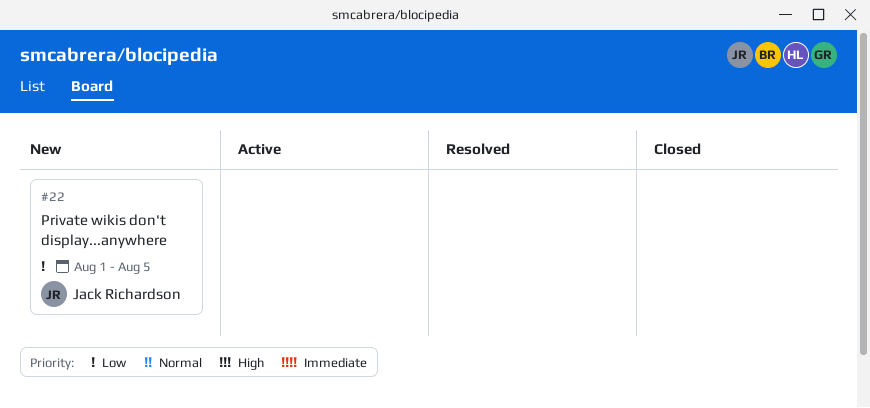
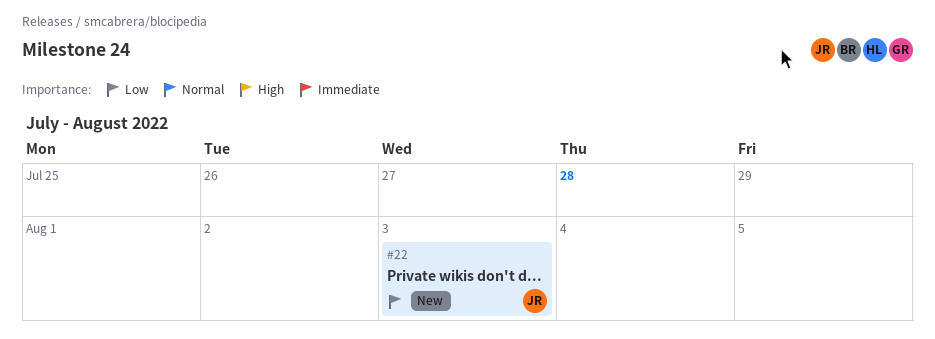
#22, due: Aug 5 -> Aug 3

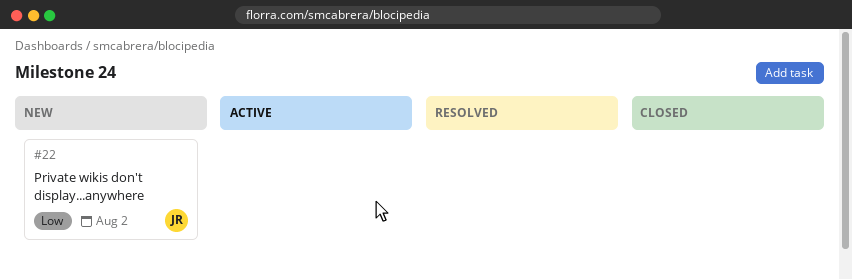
#22, due: Aug 3 -> Aug 2

